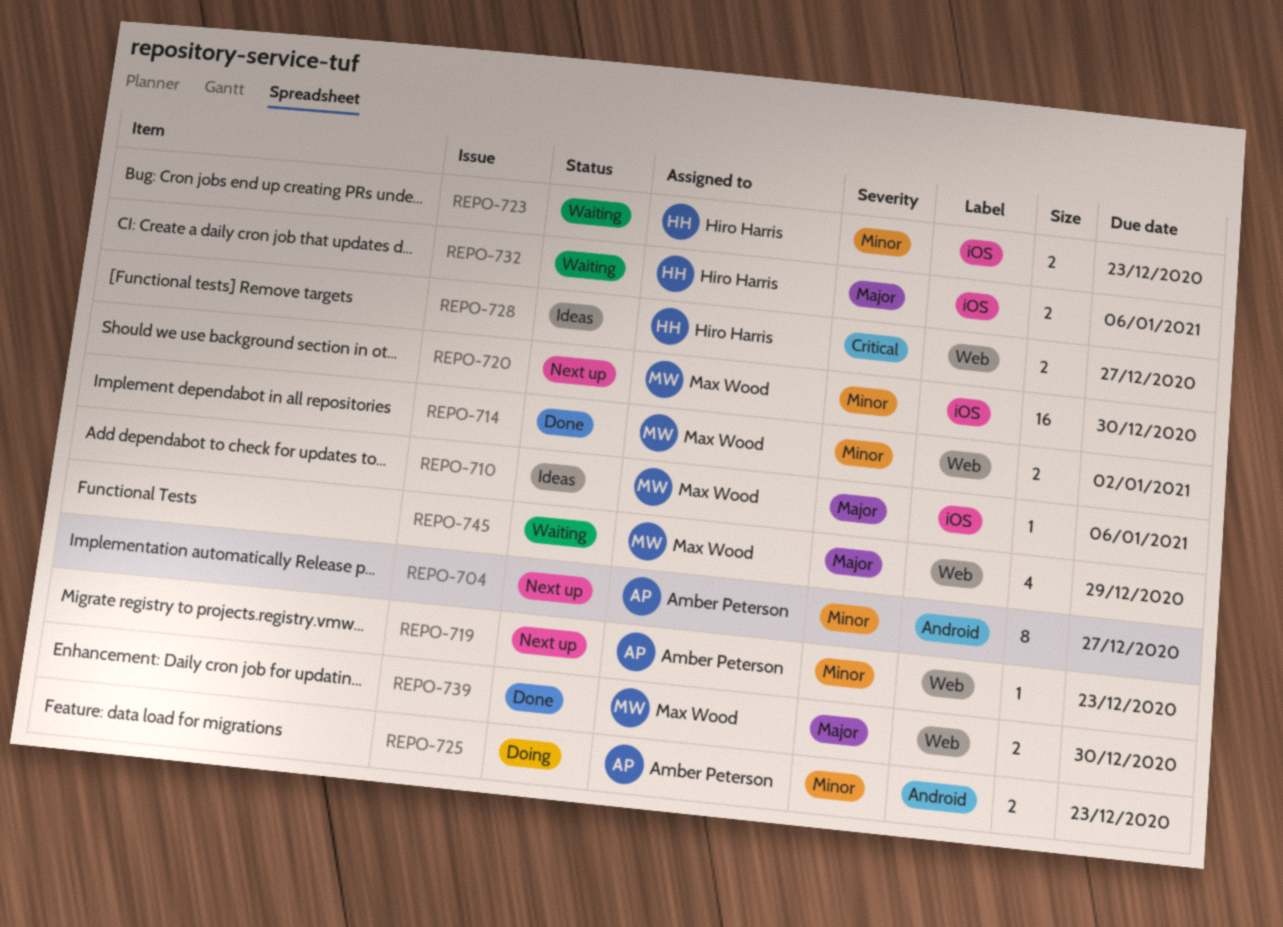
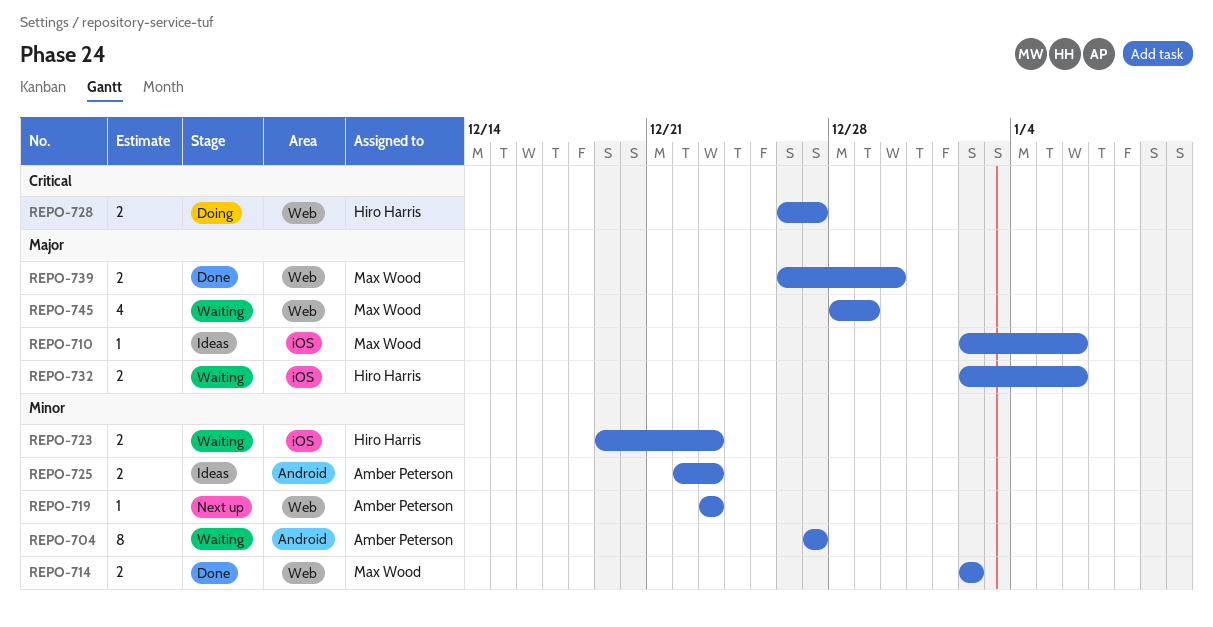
REPO-704, status: Next up -> Waiting
REPO-720: present -> none
REPO-725, status: Doing -> Ideas
REPO-728, status: Ideas -> Doing

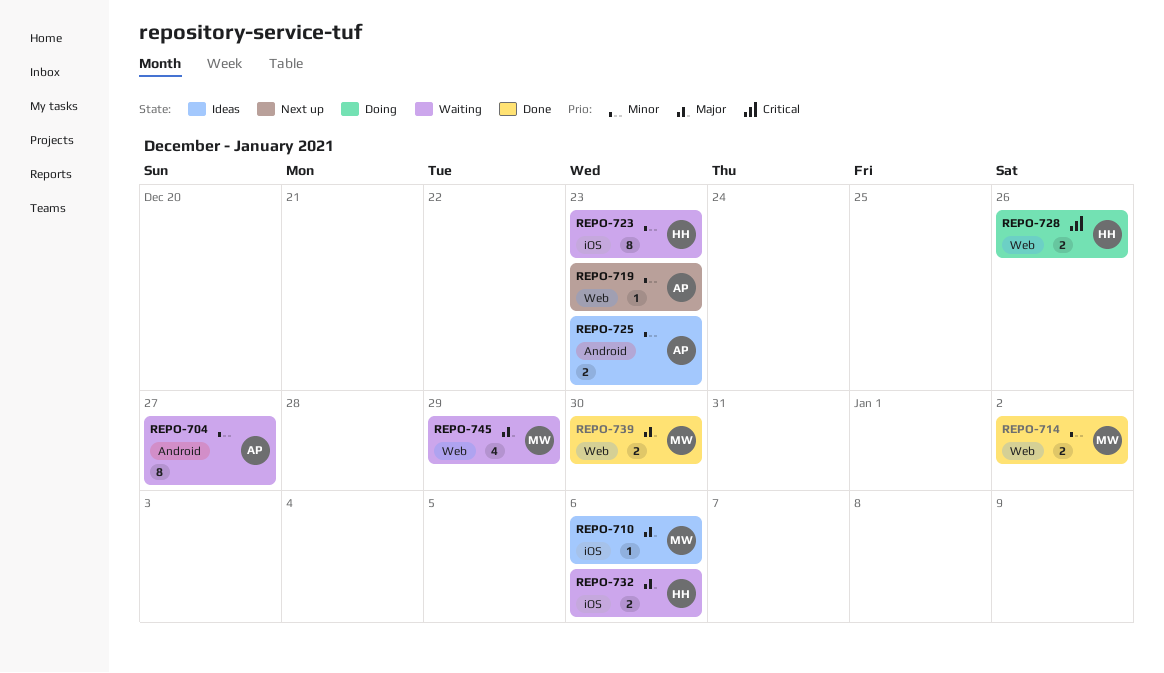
REPO-723, estimate: 2 -> 8
REPO-728, due: Dec 27 -> Dec 26

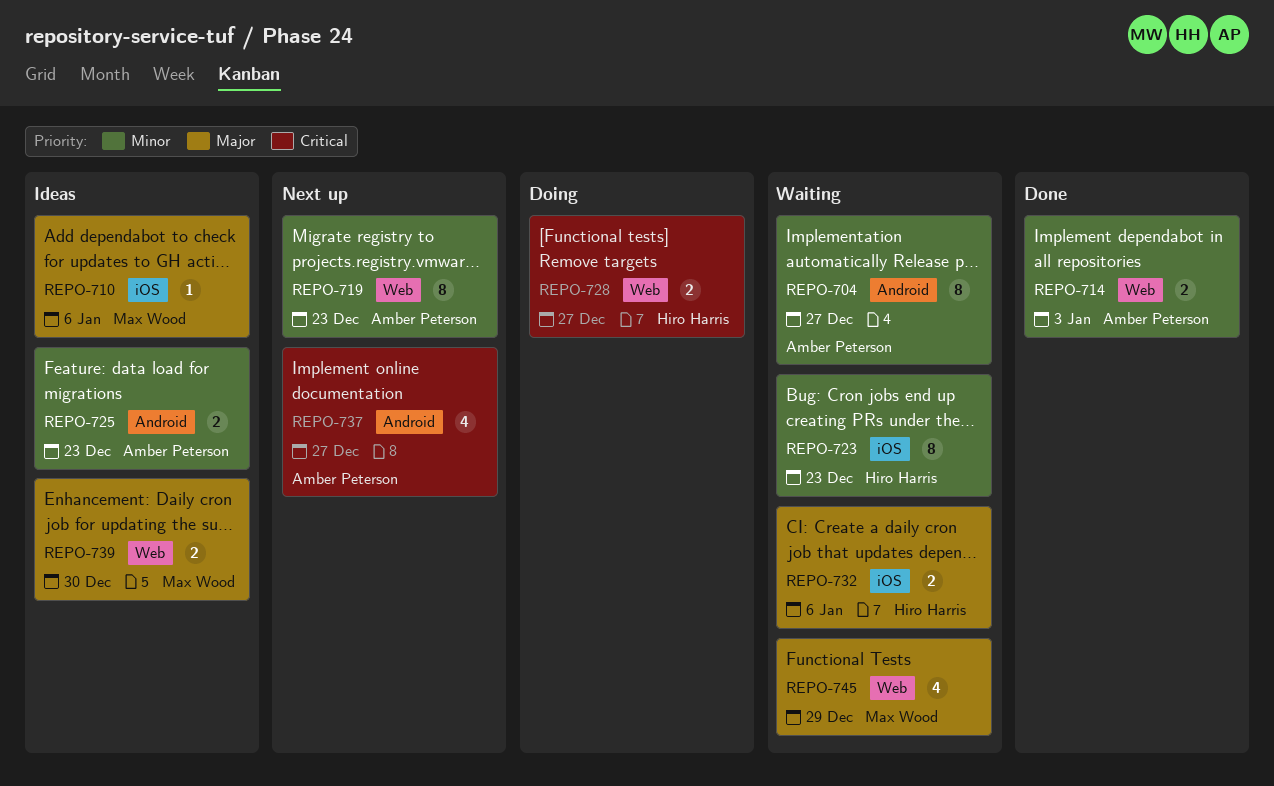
REPO-714, owner: Max Wood -> Amber Peterson
REPO-714, due: Jan 2 -> Jan 3
REPO-719, estimate: 1 -> 8
REPO-728, due: Dec 26 -> Dec 27
REPO-737: none -> present
REPO-739, status: Done -> Ideas

